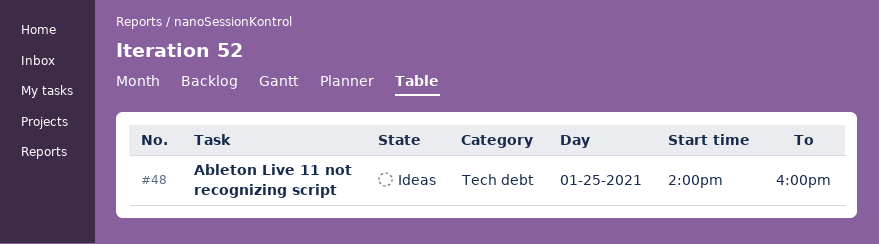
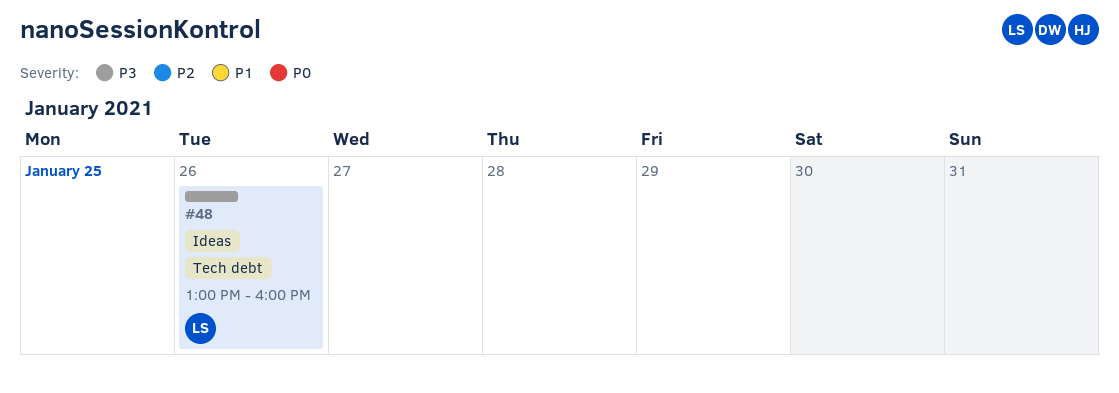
#48, day: Jan 25 -> Jan 26
#48, begins: 14:00 -> 13:00

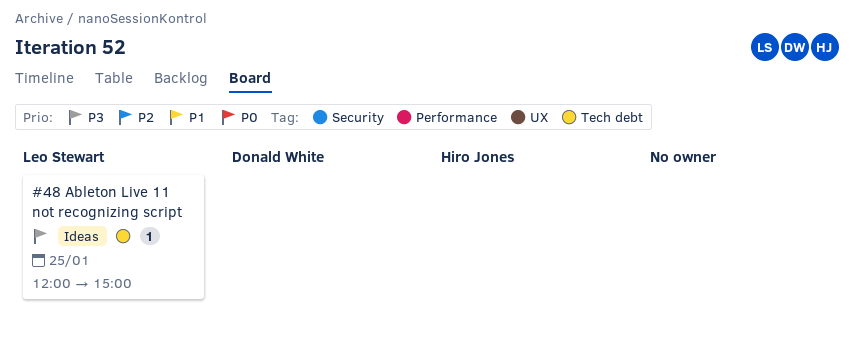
#48, day: Jan 26 -> Jan 25
#48, begins: 13:00 -> 12:00
#48, ends: 16:00 -> 15:00

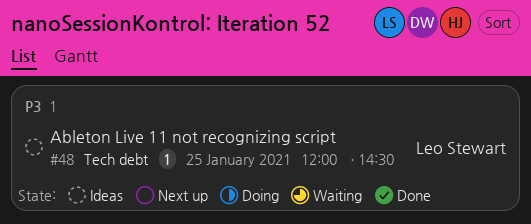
#48, ends: 15:00 -> 14:30

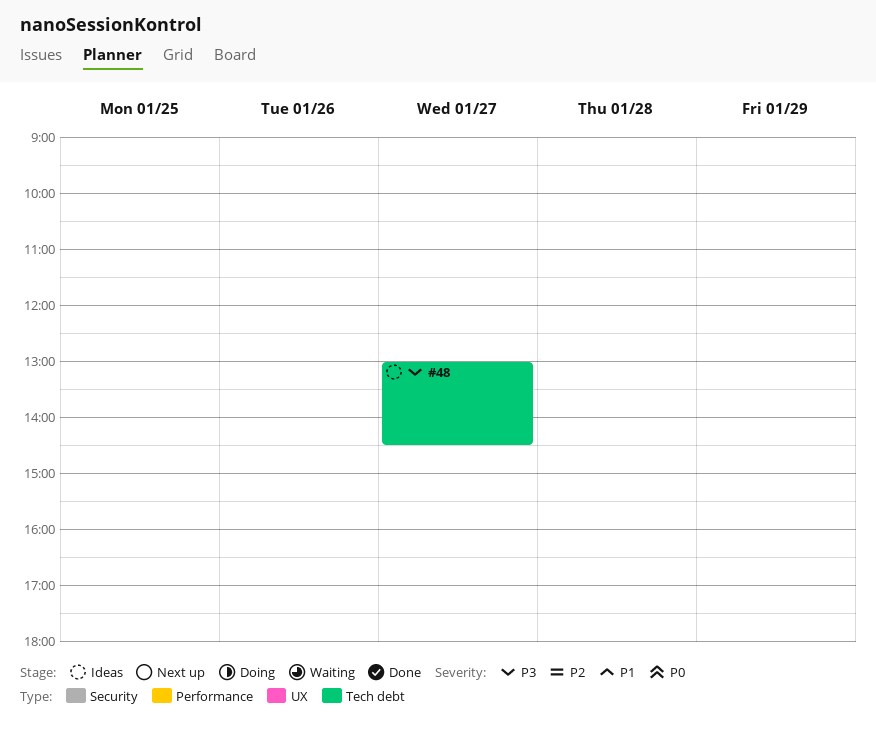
#48, day: Jan 25 -> Jan 27
#48, begins: 12:00 -> 13:00

